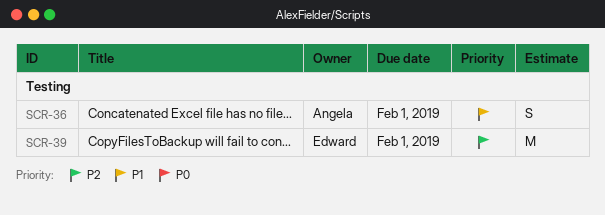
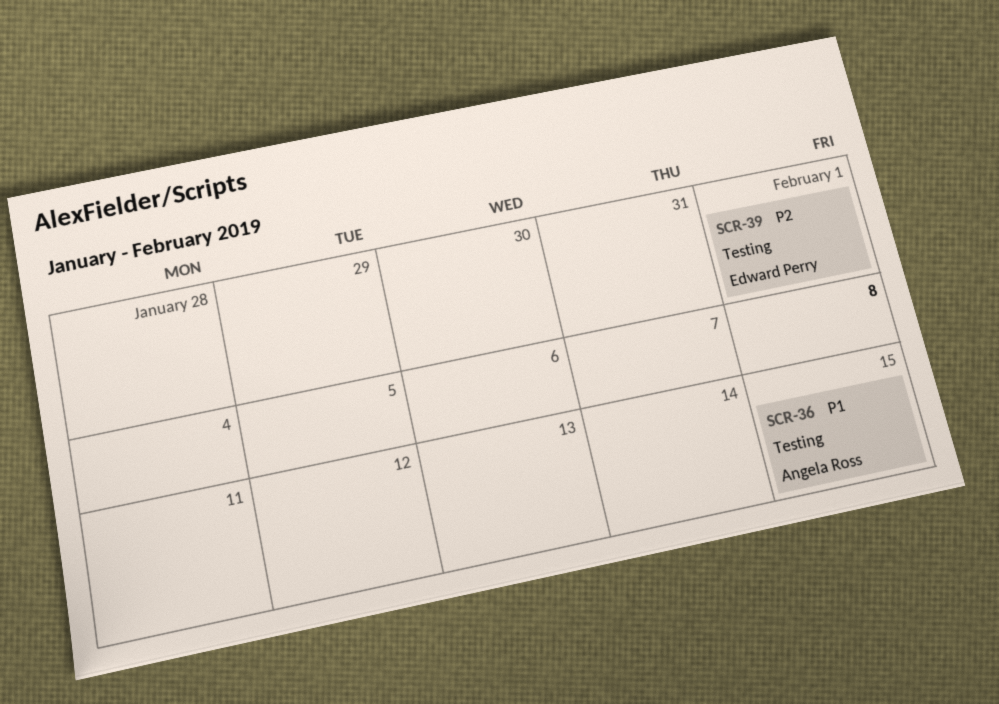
SCR-36, due: Feb 1 -> Feb 15

